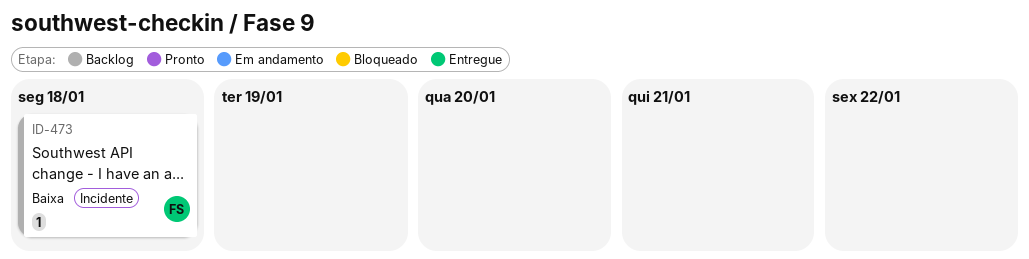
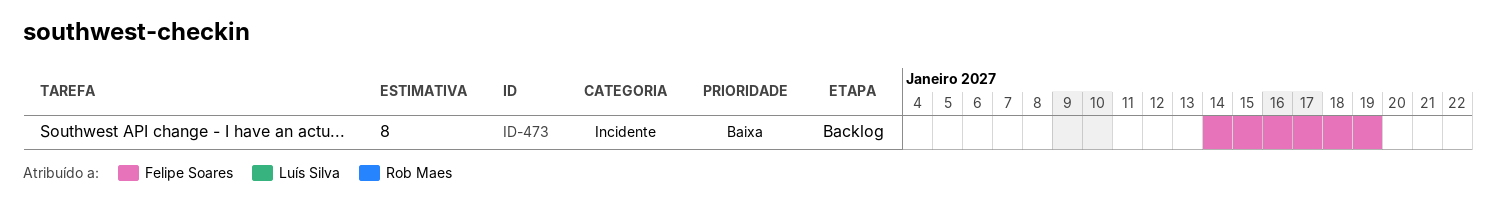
ID-473, estimate: 1 -> 8
ID-473, due: Jan 18 -> Jan 19

